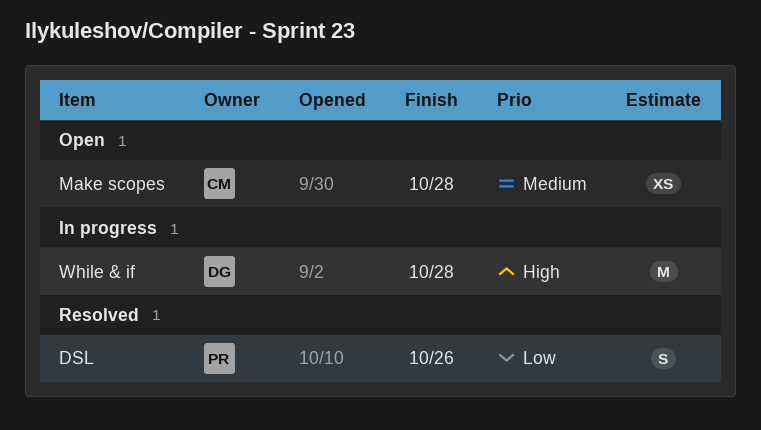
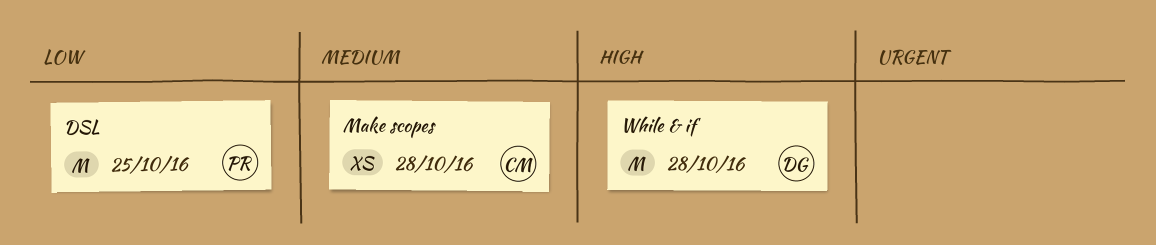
DSL, estimate: S -> M
DSL, due: Oct 26 -> Oct 25

